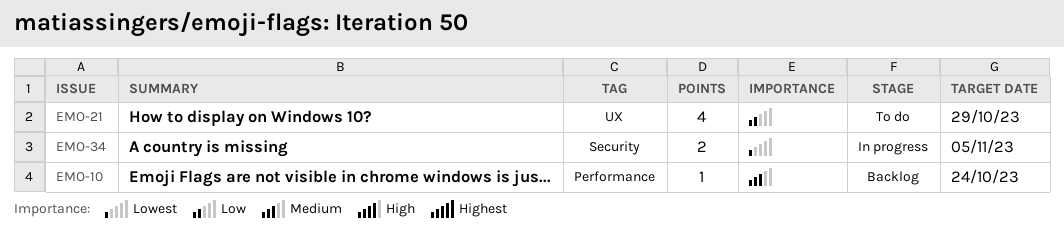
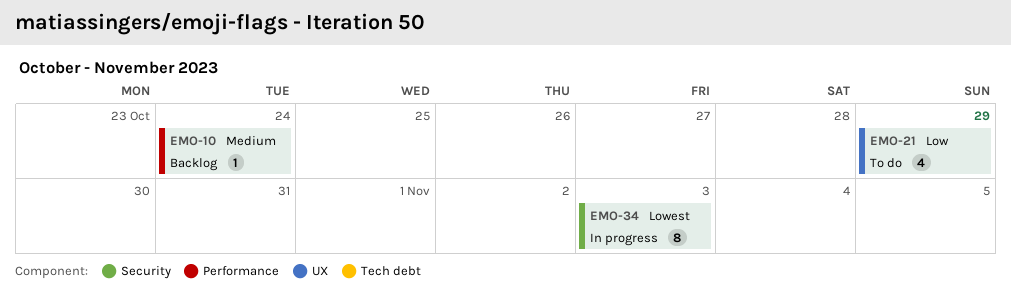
EMO-34, estimate: 2 -> 8
EMO-34, due: Nov 5 -> Nov 3

